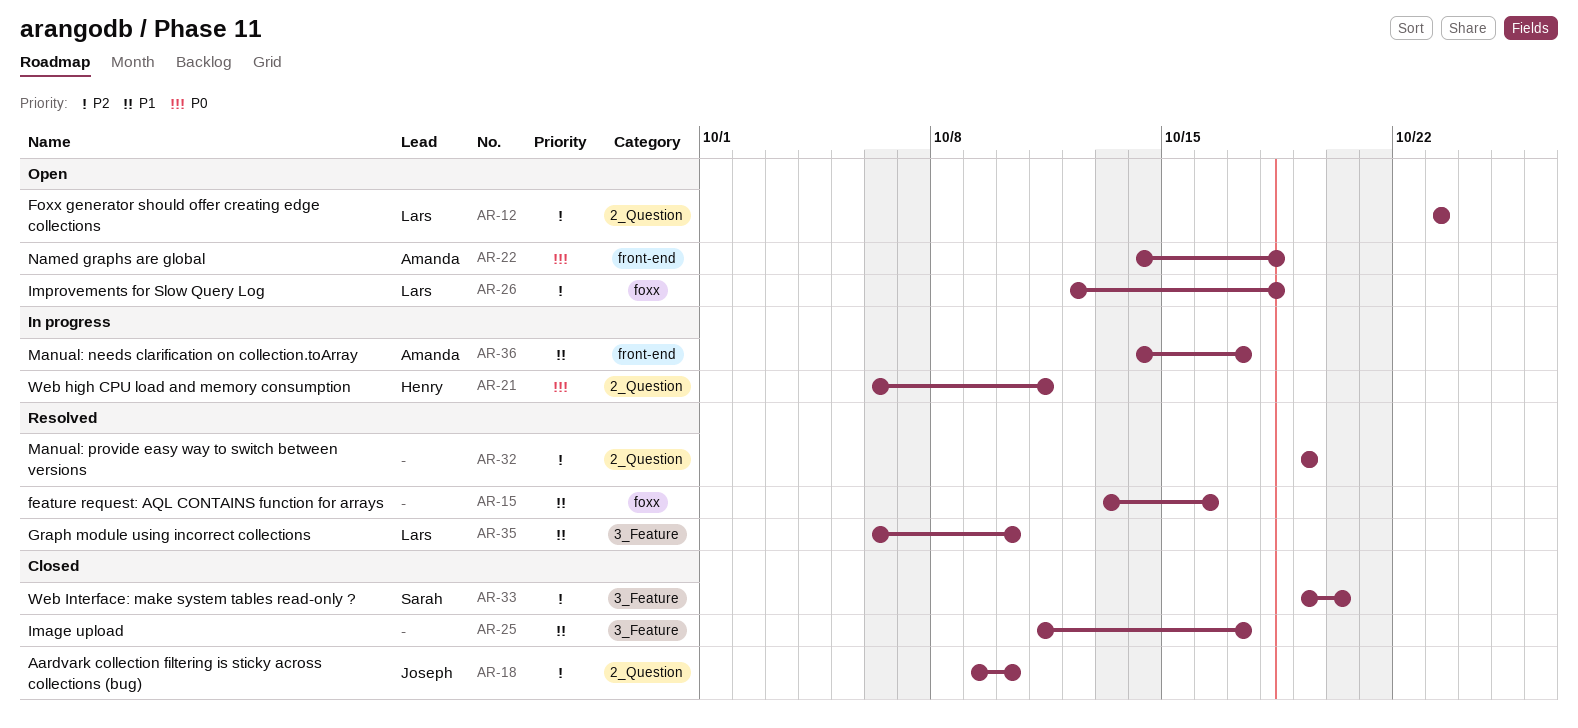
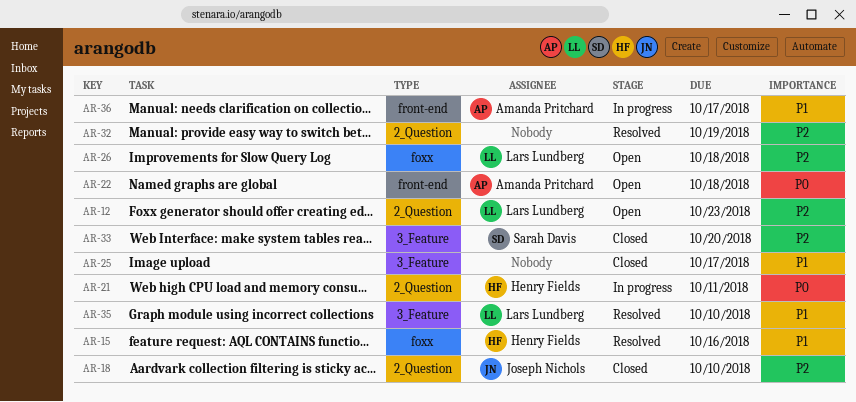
AR-15, owner: none -> Henry Fields

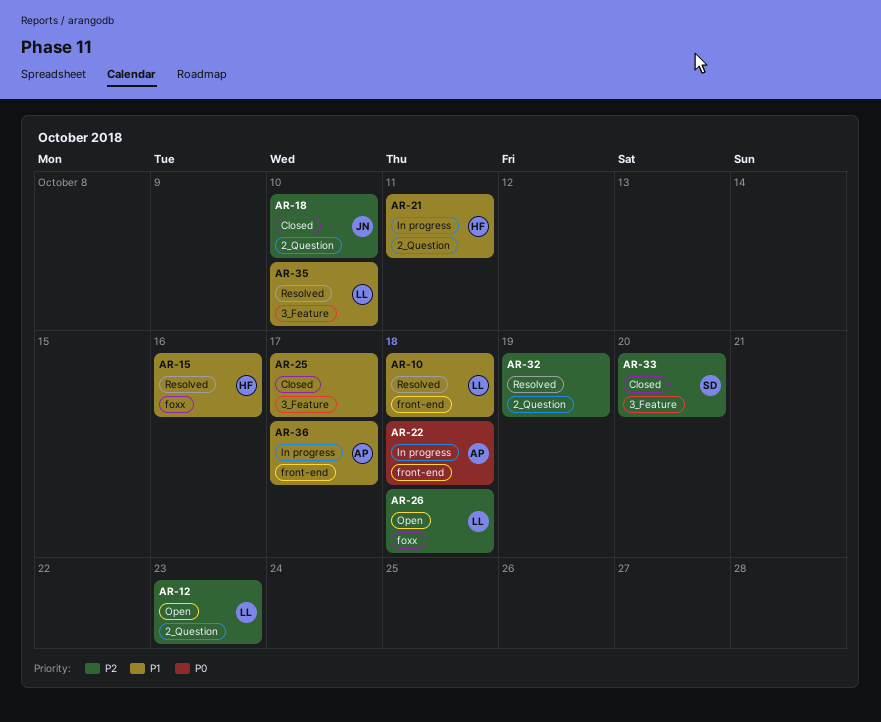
AR-10: none -> present
AR-21, priority: P0 -> P1
AR-22, status: Open -> In progress

